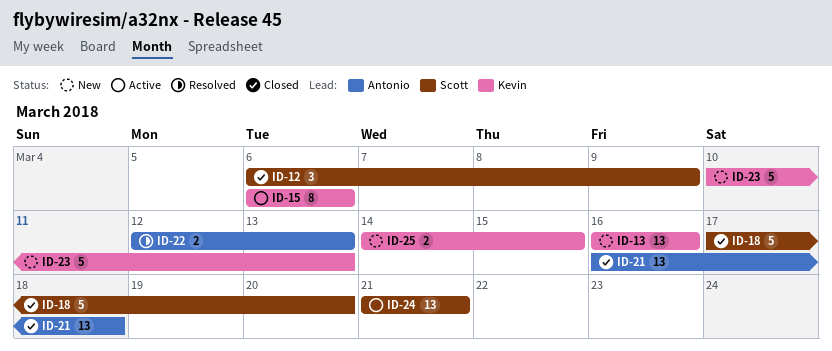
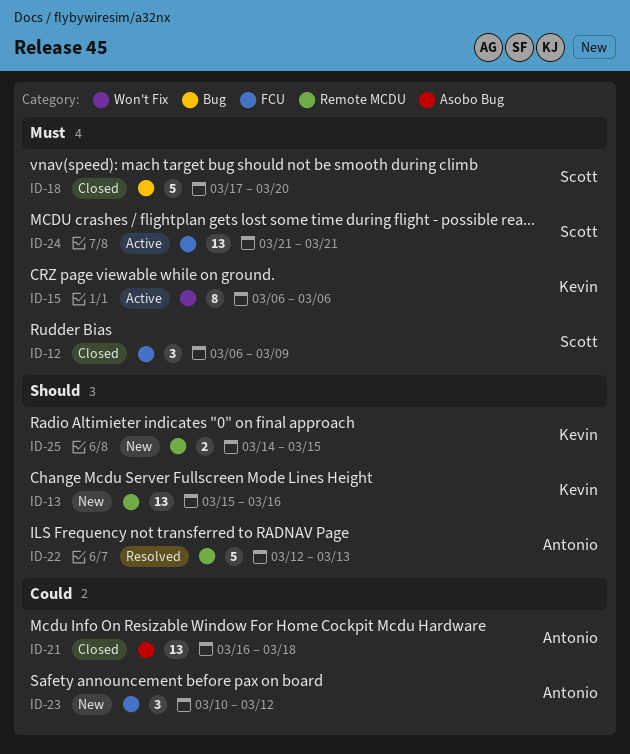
ID-13, start: Mar 16 -> Mar 15
ID-22, estimate: 2 -> 5
ID-23, owner: Kevin -> Antonio
ID-23, estimate: 5 -> 3
ID-23, due: Mar 13 -> Mar 12

